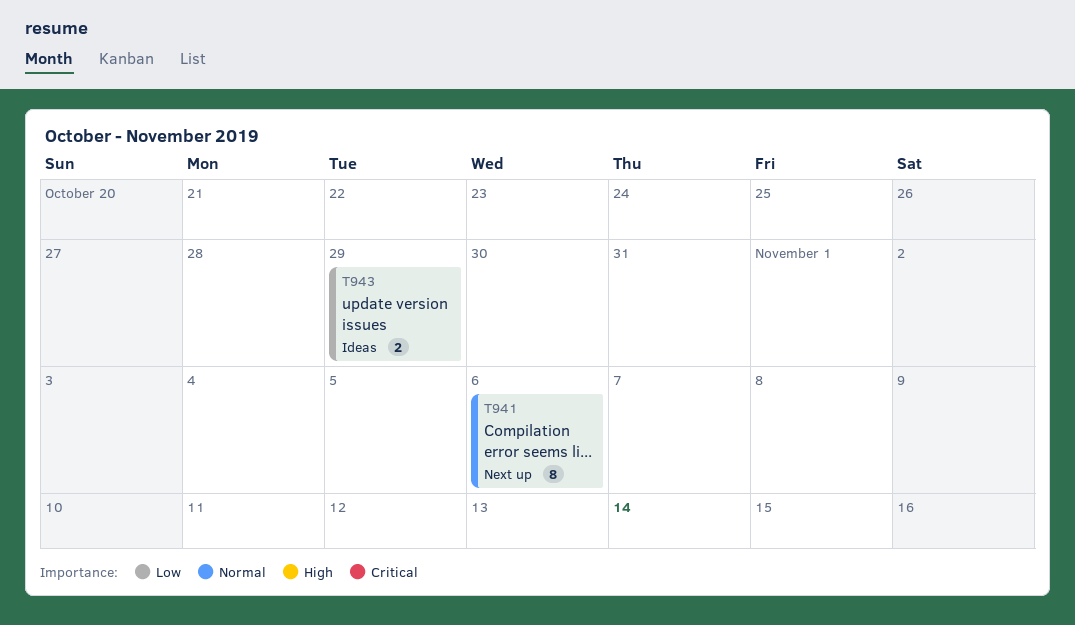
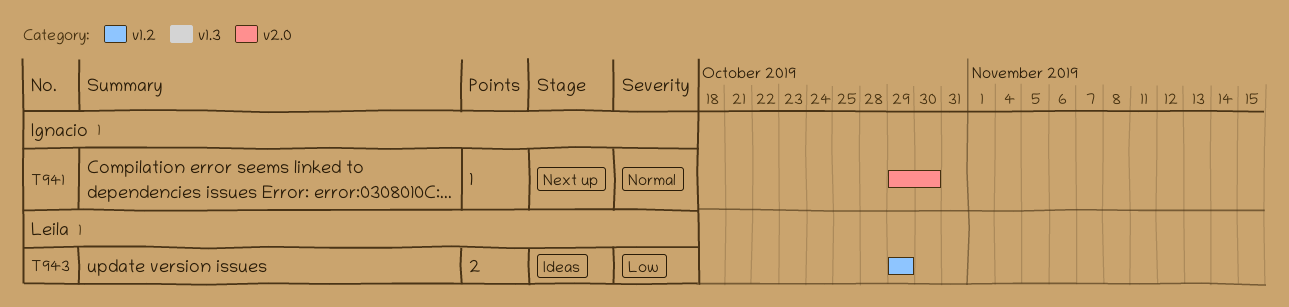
T941, estimate: 8 -> 1
T941, due: Nov 6 -> Oct 30

